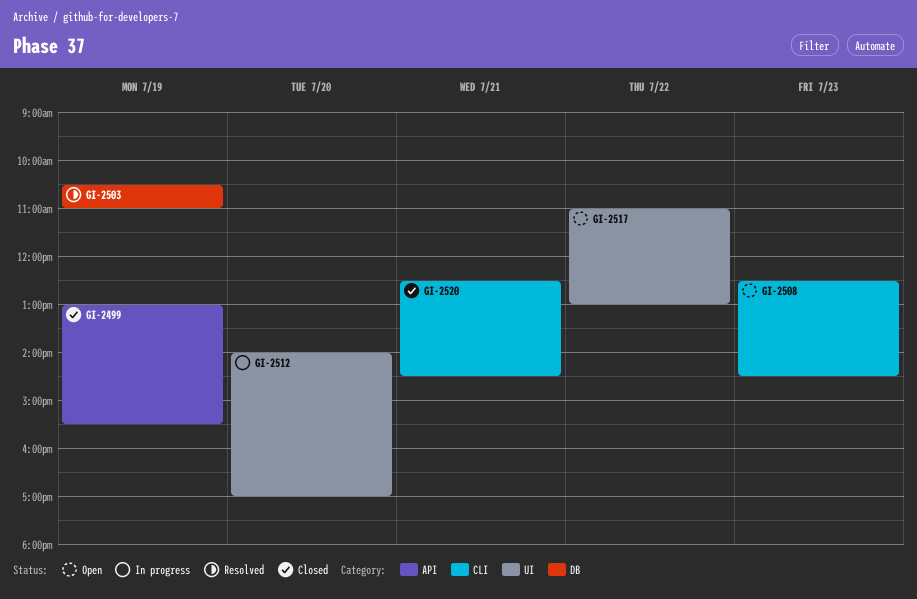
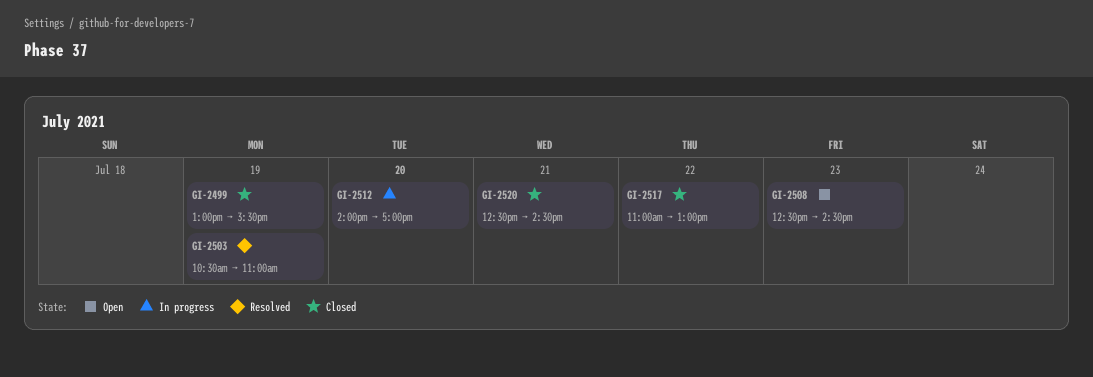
GI-2517, status: Open -> Closed

